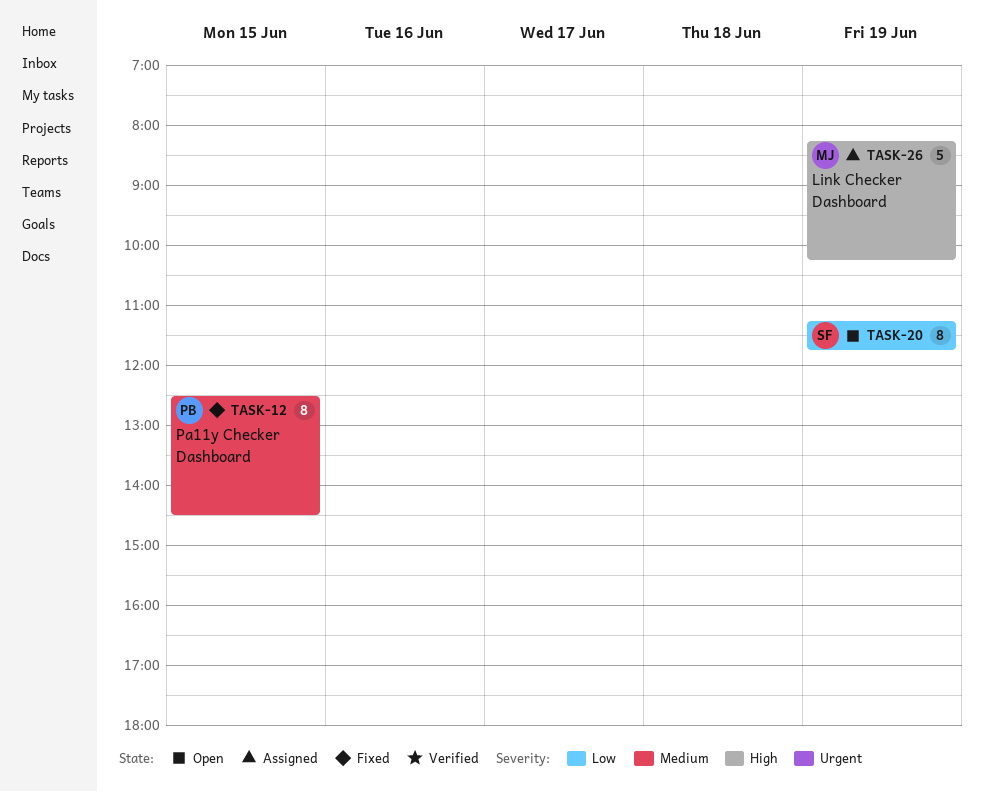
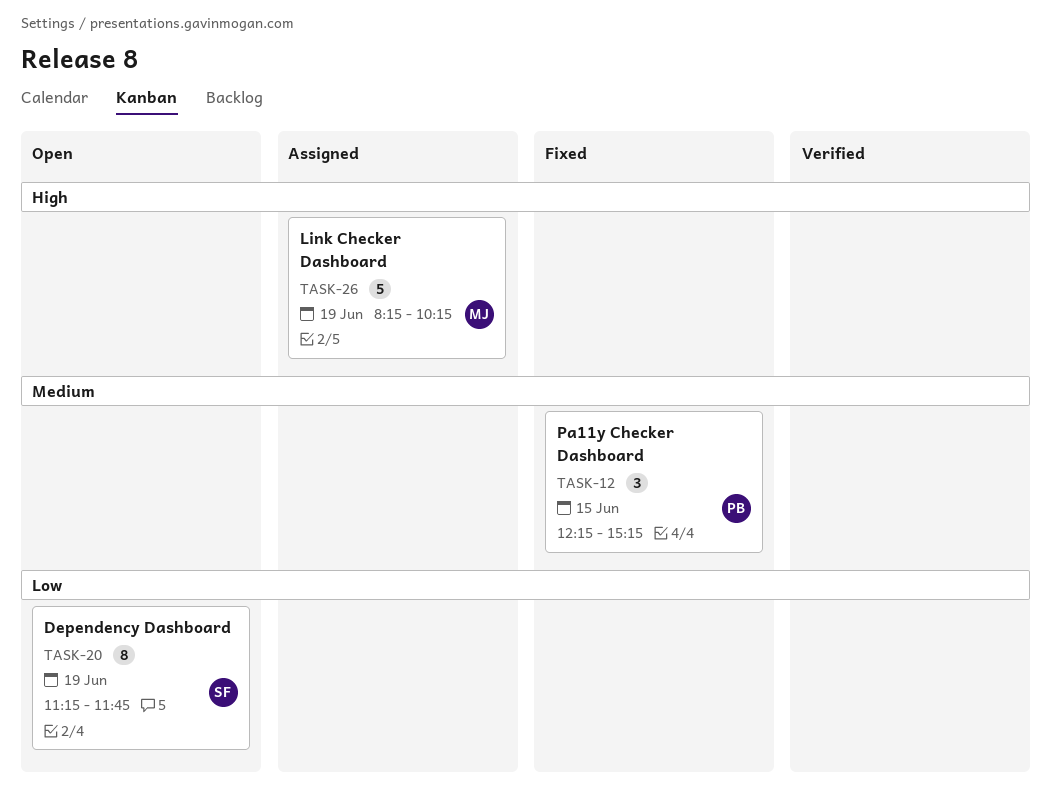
TASK-12, estimate: 8 -> 3
TASK-12, begins: 12:30 -> 12:15
TASK-12, ends: 14:30 -> 15:15

